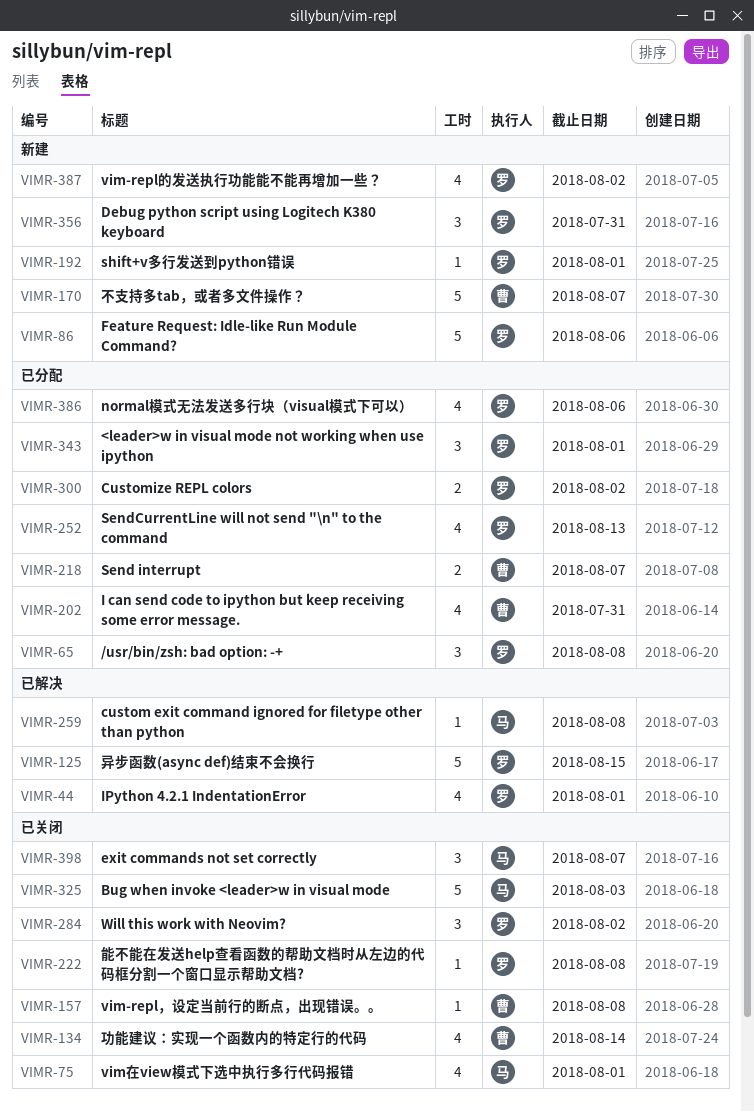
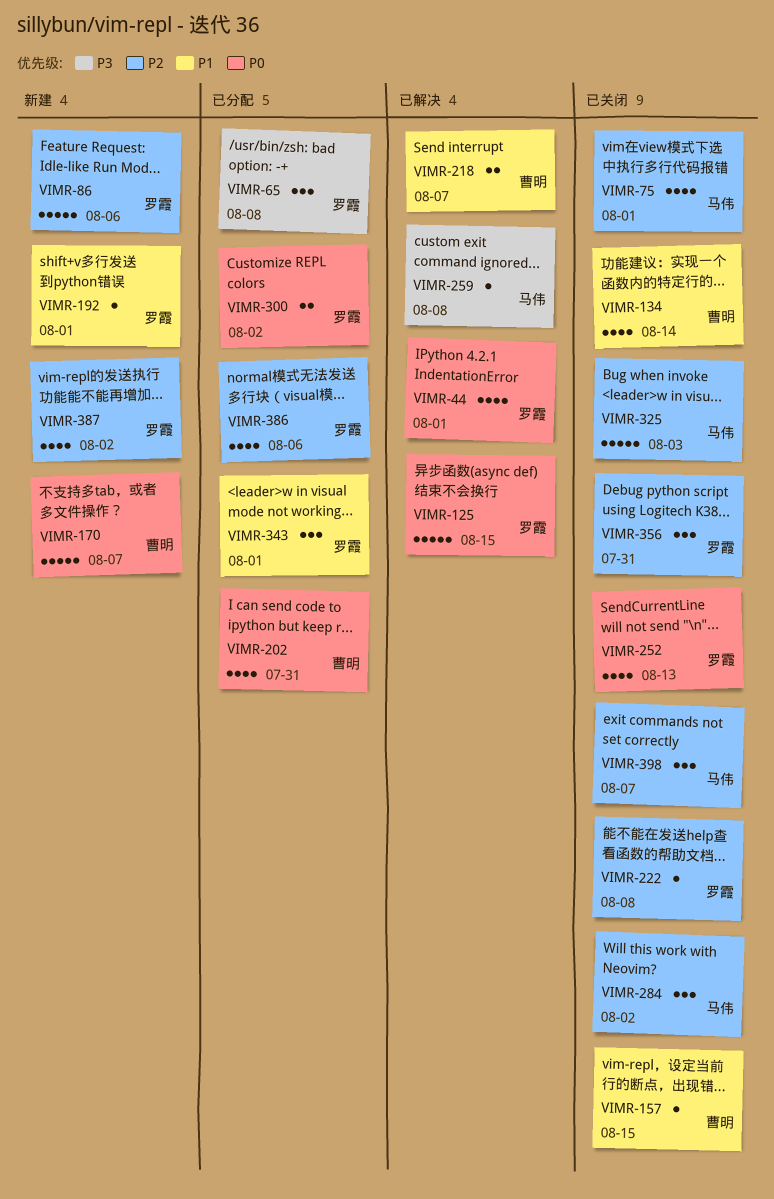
VIMR-157, due: Aug 8 -> Aug 15
VIMR-218, status: 已分配 -> 已解决
VIMR-252, status: 已分配 -> 已关闭
VIMR-284, owner: 罗霞 -> 马伟
VIMR-356, status: 新建 -> 已关闭

